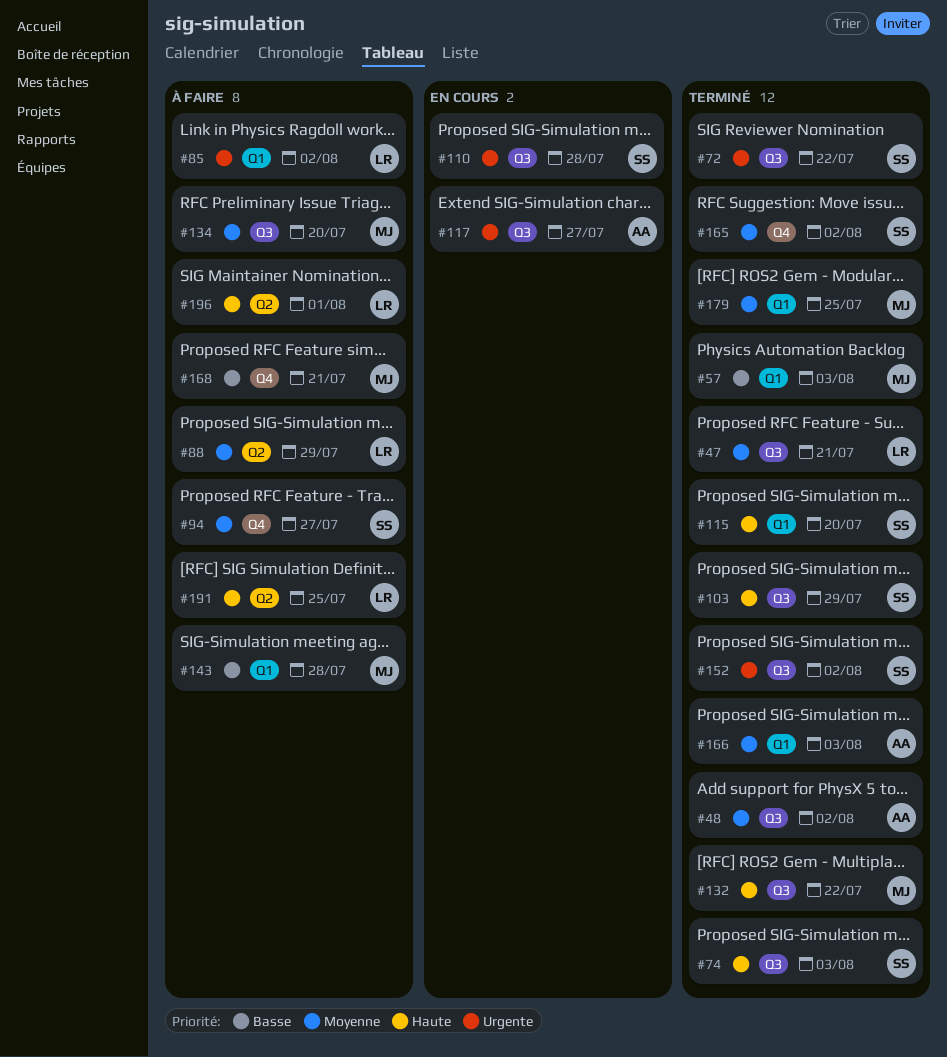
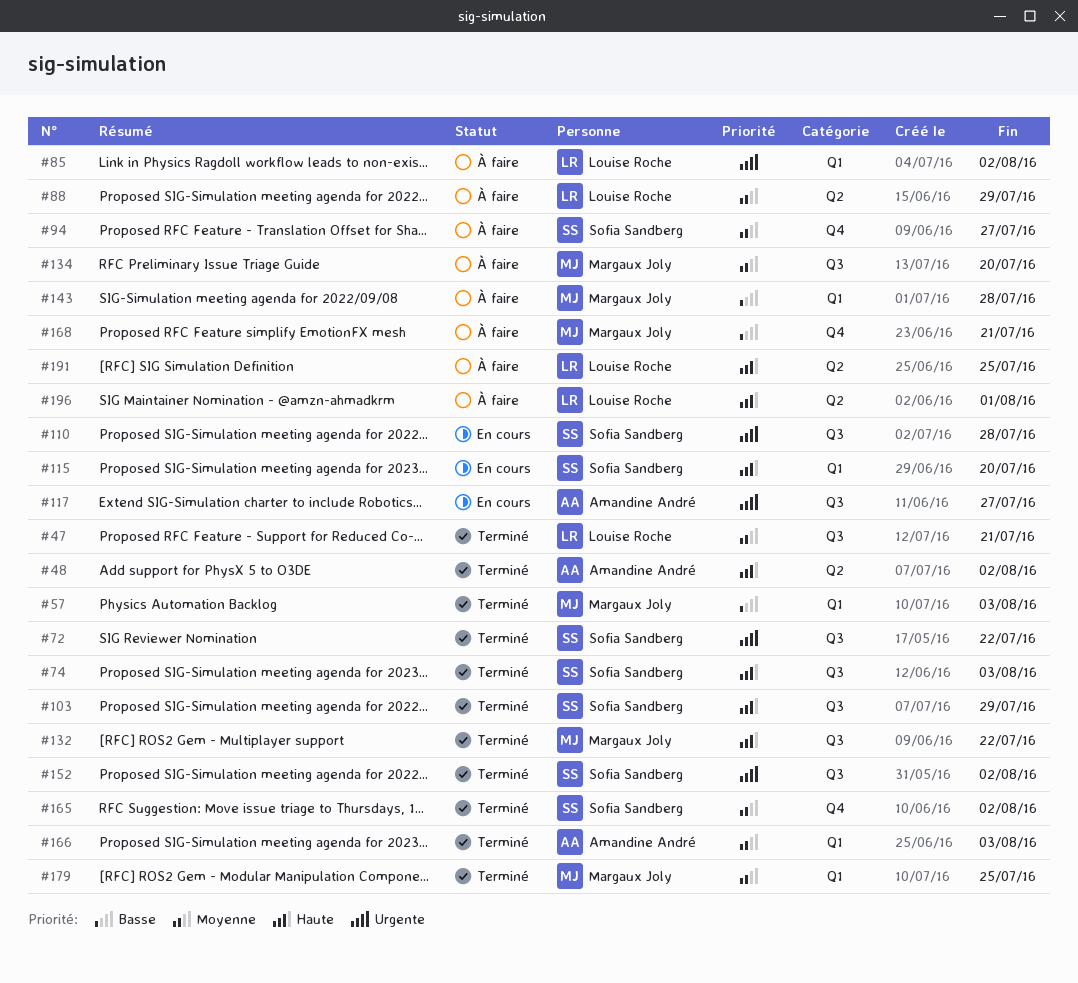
#48, priority: Moyenne -> Haute
#48, label: Q3 -> Q2
#115, status: Terminé -> En cours

